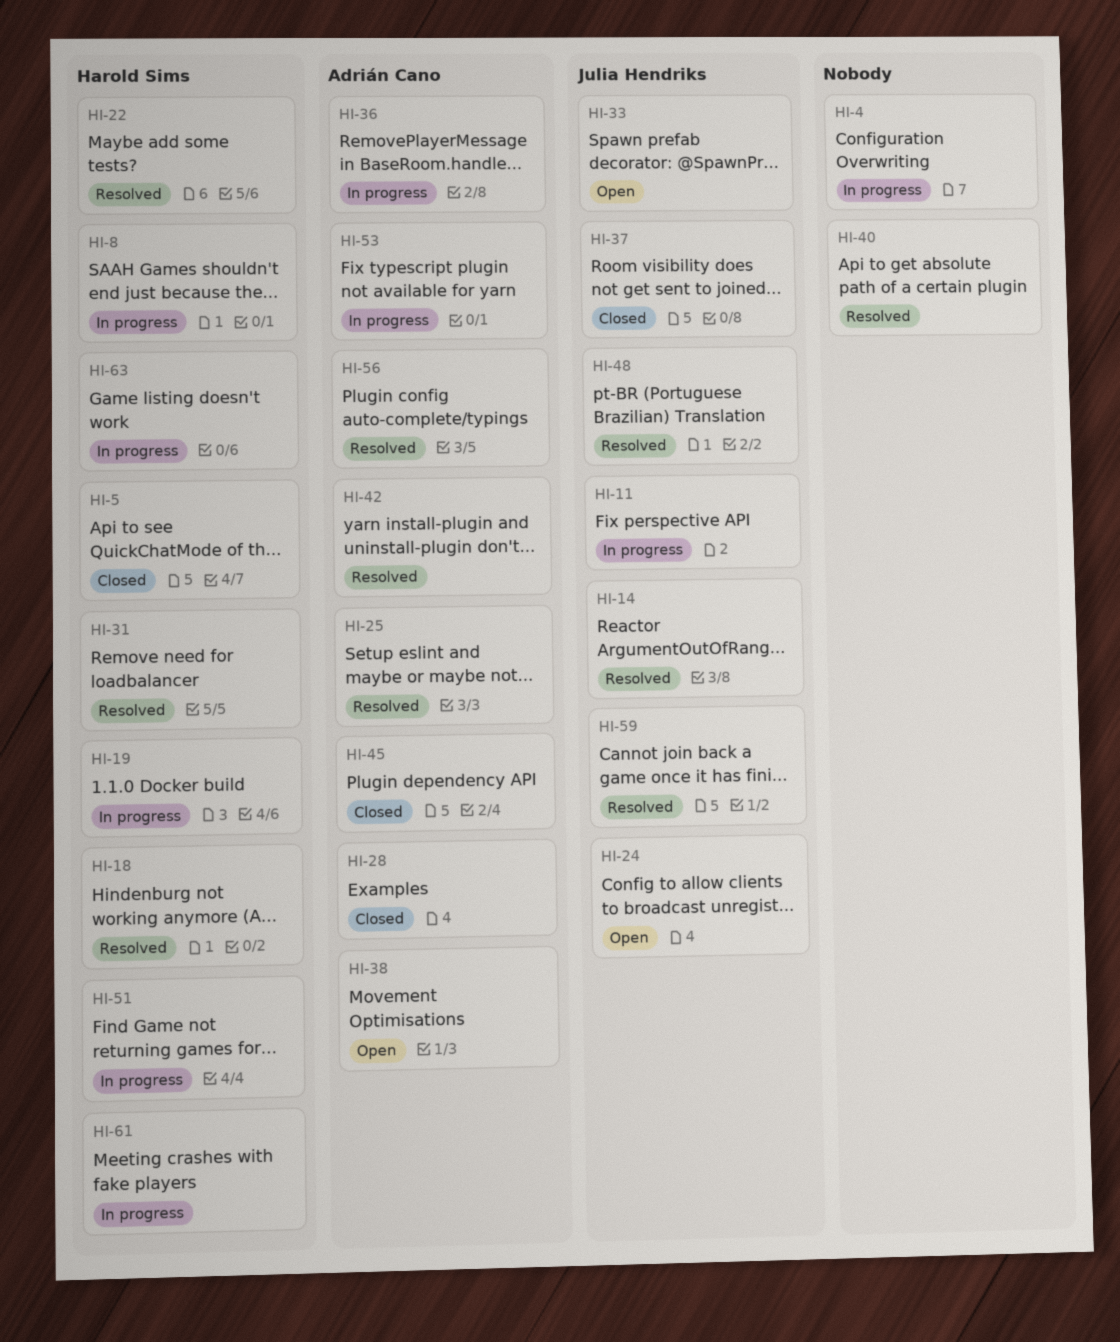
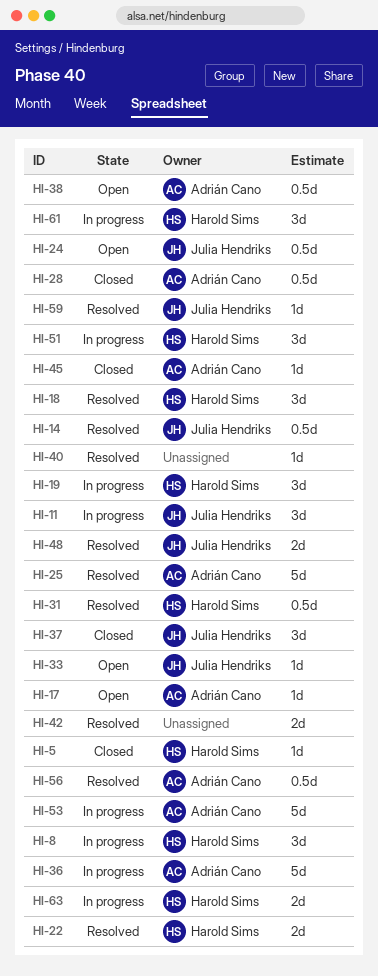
HI-4: present -> none
HI-17: none -> present
HI-42, owner: Adrián Cano -> none

